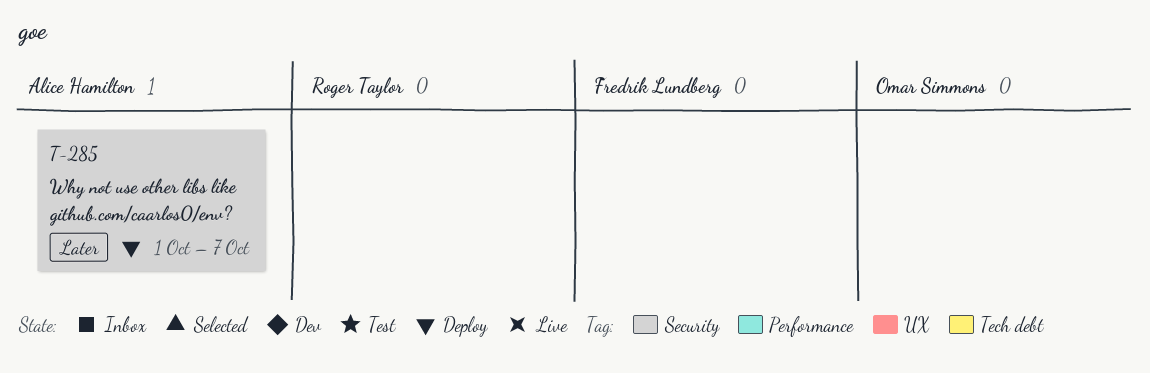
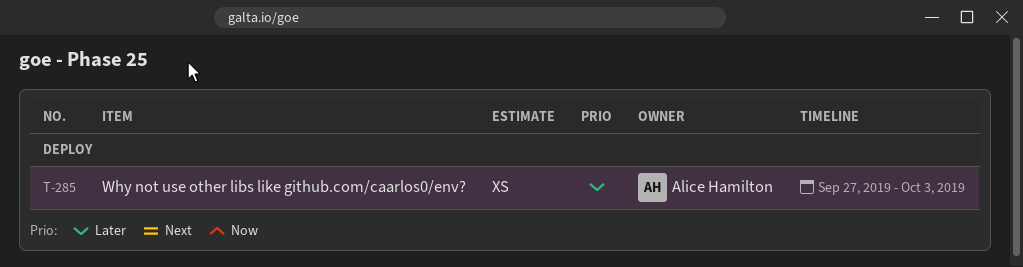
T-285, start: Oct 1 -> Sep 27
T-285, due: Oct 7 -> Oct 3

